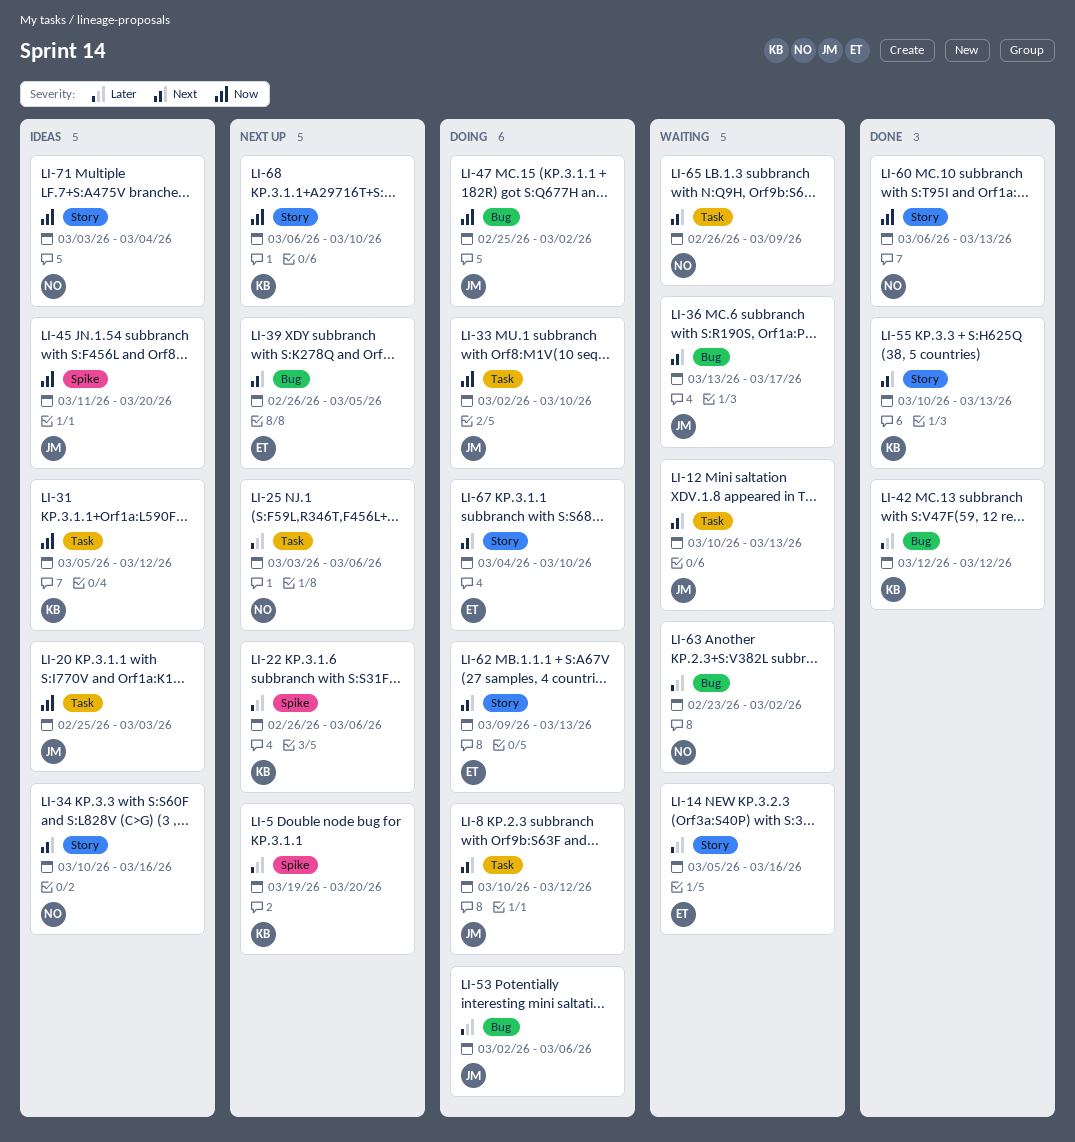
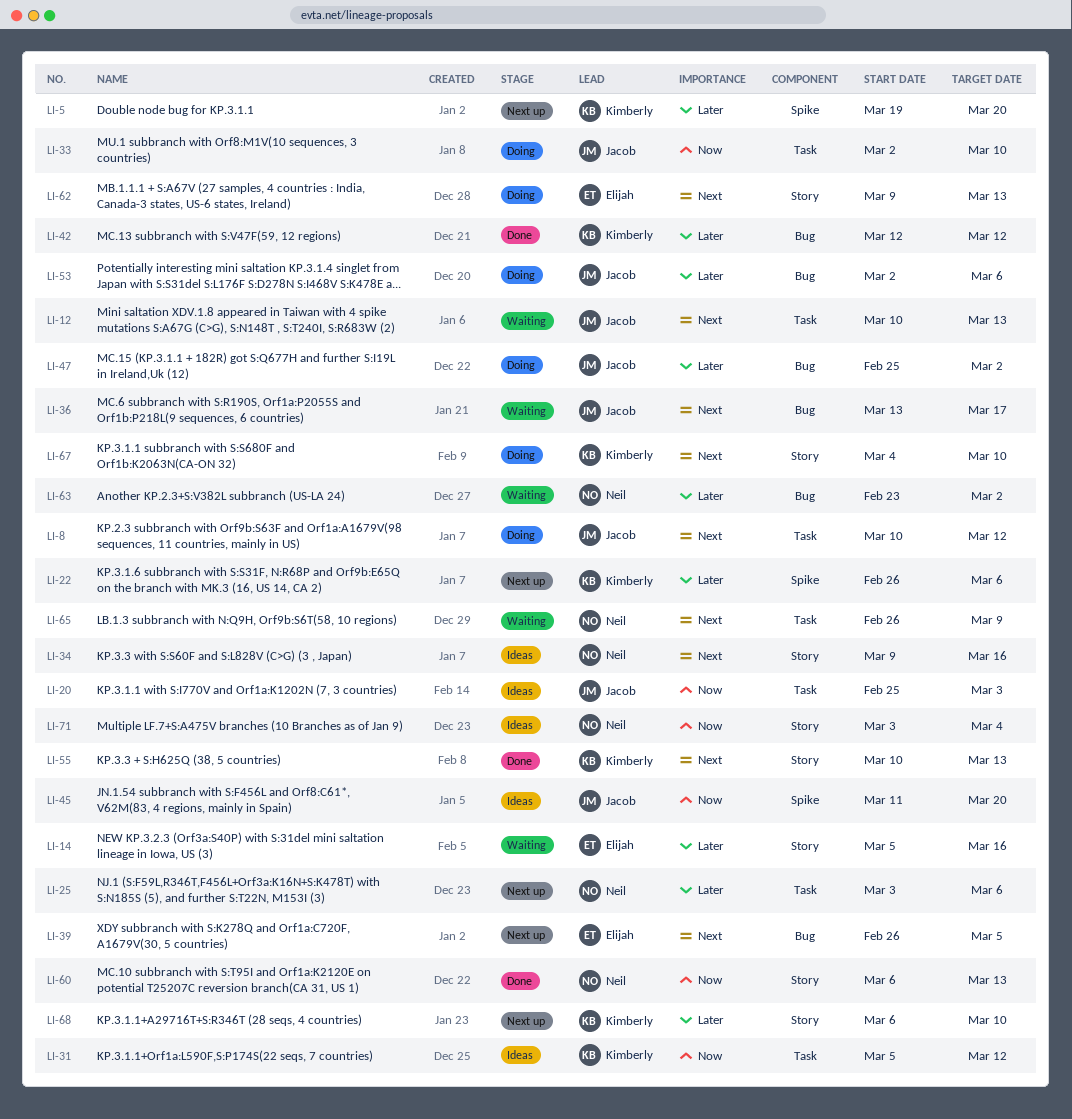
LI-34, start: Mar 10 -> Mar 9
LI-47, priority: Now -> Later
LI-67, owner: Elijah -> Kimberly
LI-68, priority: Now -> Later

